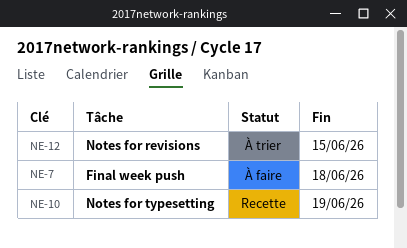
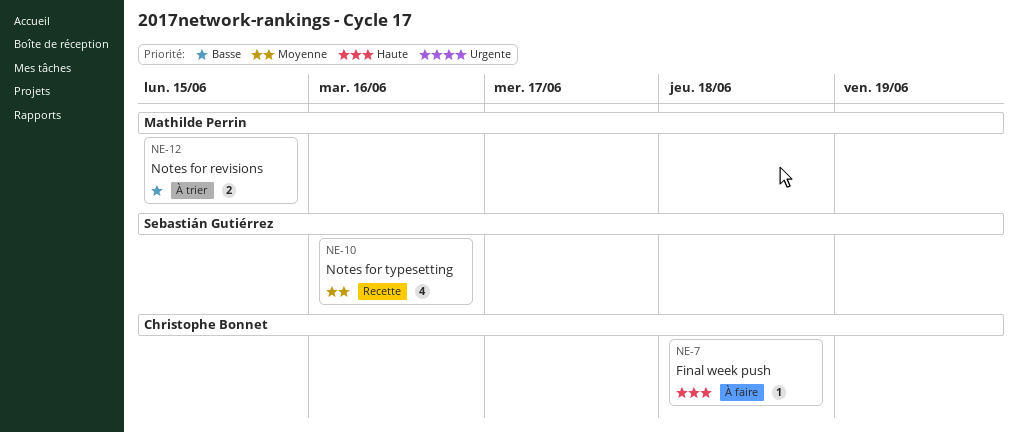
NE-10, due: Jun 19 -> Jun 16

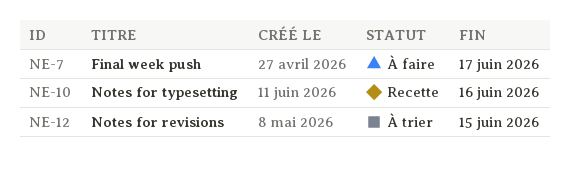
NE-7, due: Jun 18 -> Jun 17

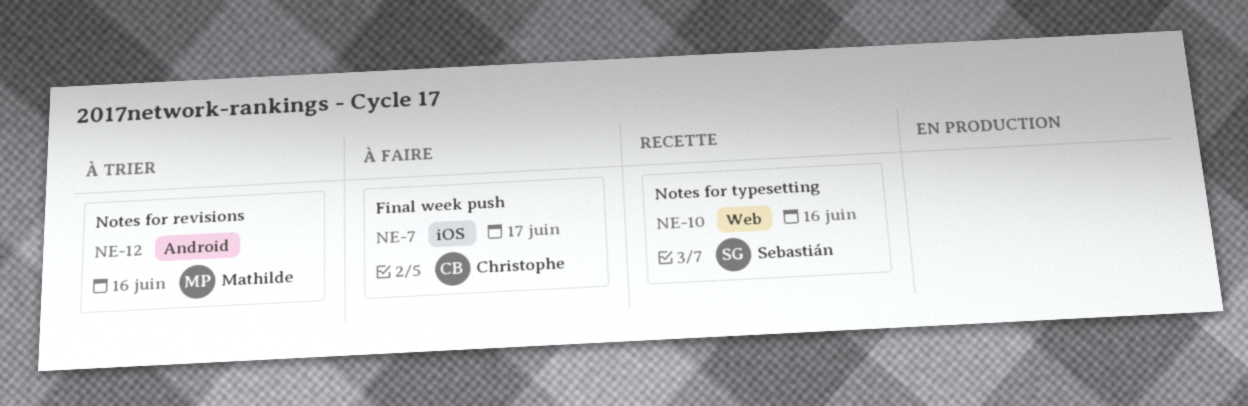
NE-12, due: Jun 15 -> Jun 16

